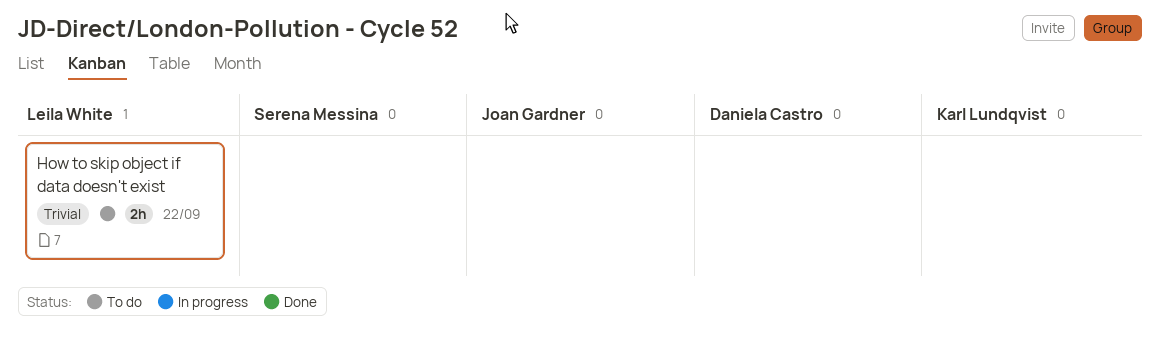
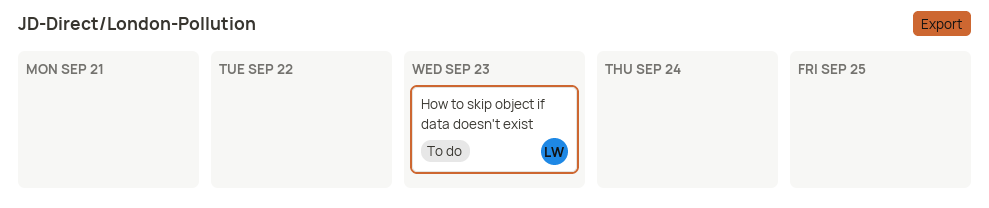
How to skip object if data doesn't exist, due: Sep 22 -> Sep 23

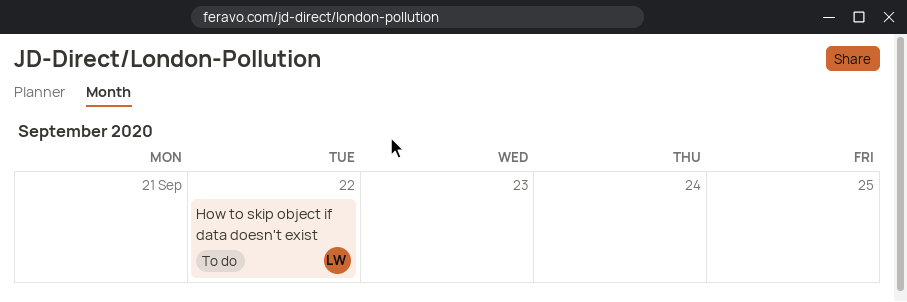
How to skip object if data doesn't exist, due: Sep 23 -> Sep 22

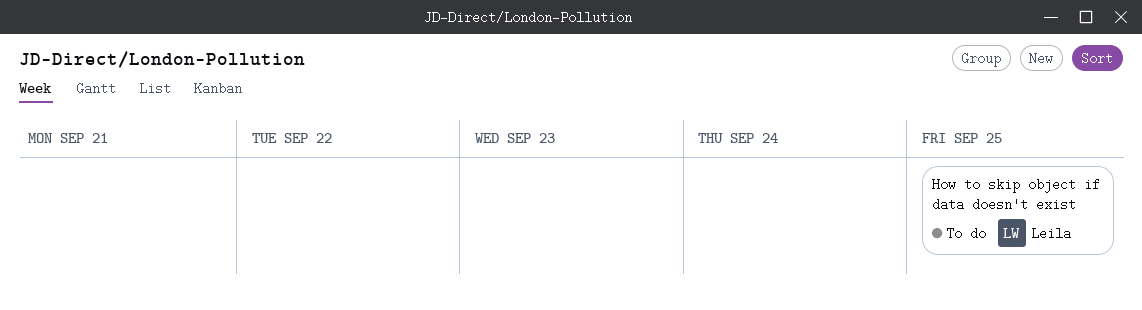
How to skip object if data doesn't exist, due: Sep 22 -> Sep 25

